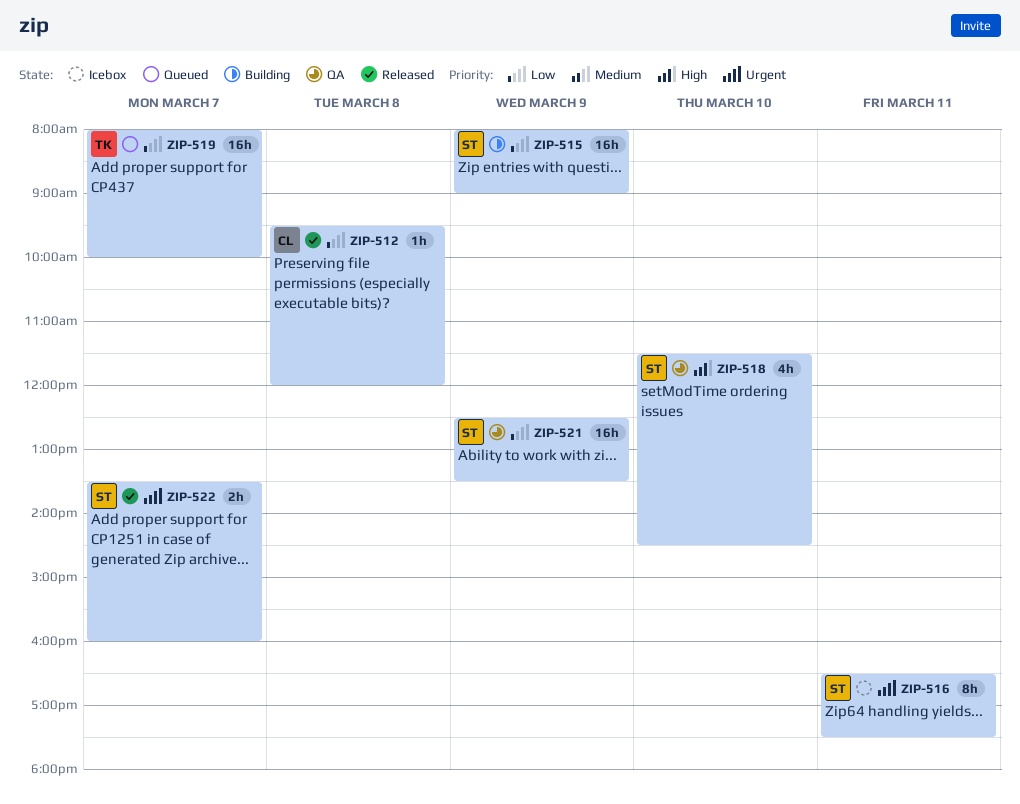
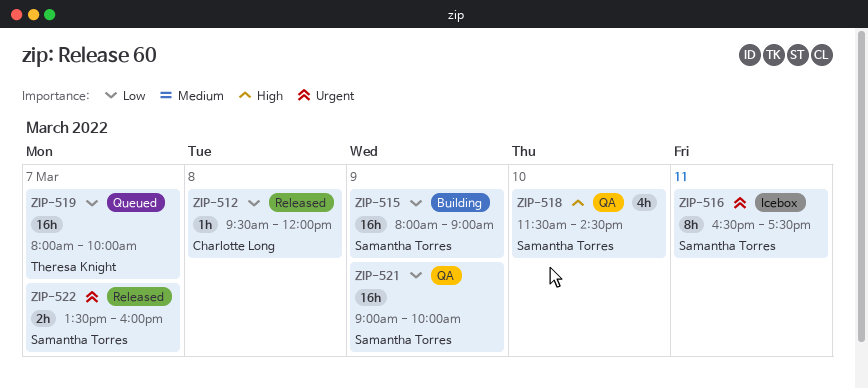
ZIP-521, begins: 12:30 -> 09:00
ZIP-521, ends: 13:30 -> 10:00

